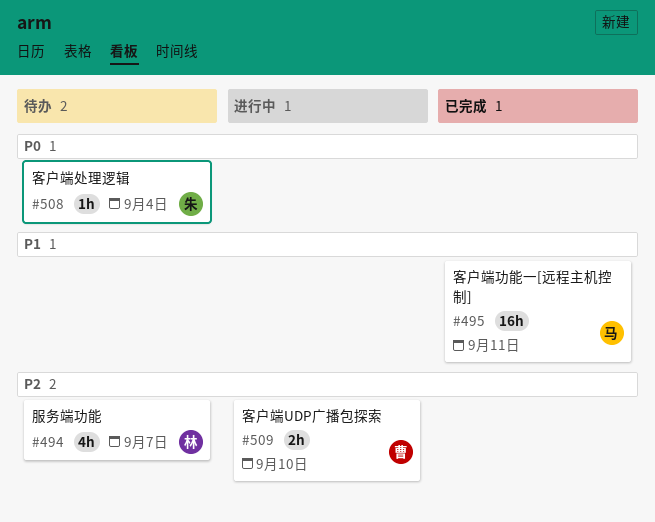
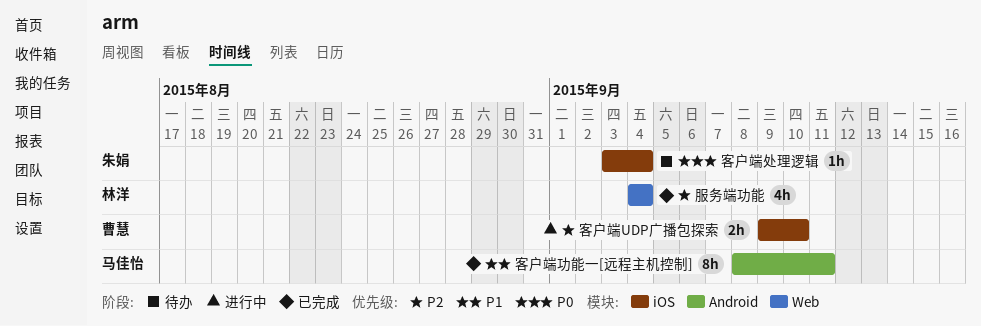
客户端功能一[远程主机控制], estimate: 16h -> 8h
服务端功能, status: 待办 -> 已完成
服务端功能, due: Sep 7 -> Sep 4

